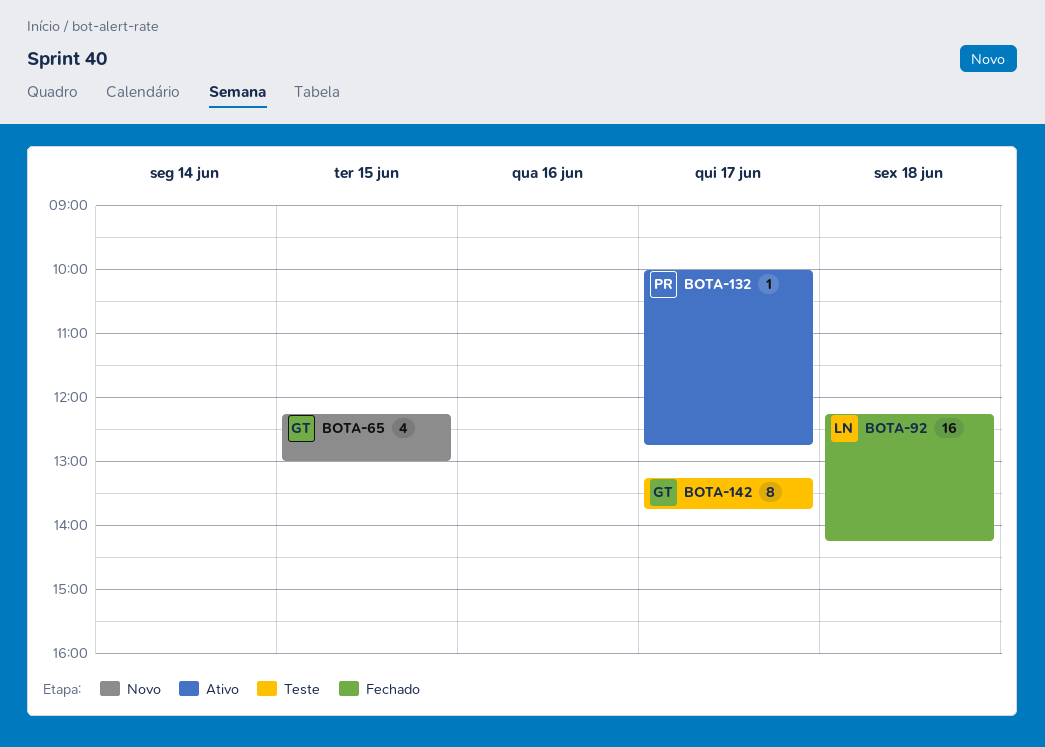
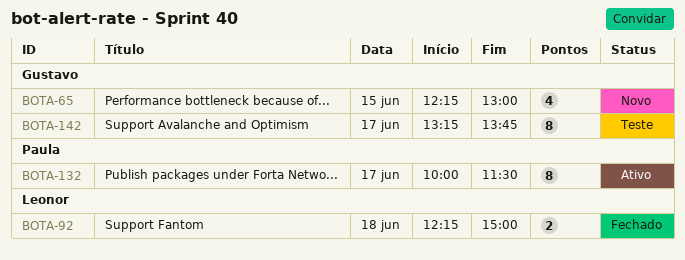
BOTA-92, estimate: 16 -> 2
BOTA-92, ends: 14:15 -> 15:00
BOTA-132, estimate: 1 -> 8
BOTA-132, ends: 12:45 -> 11:30

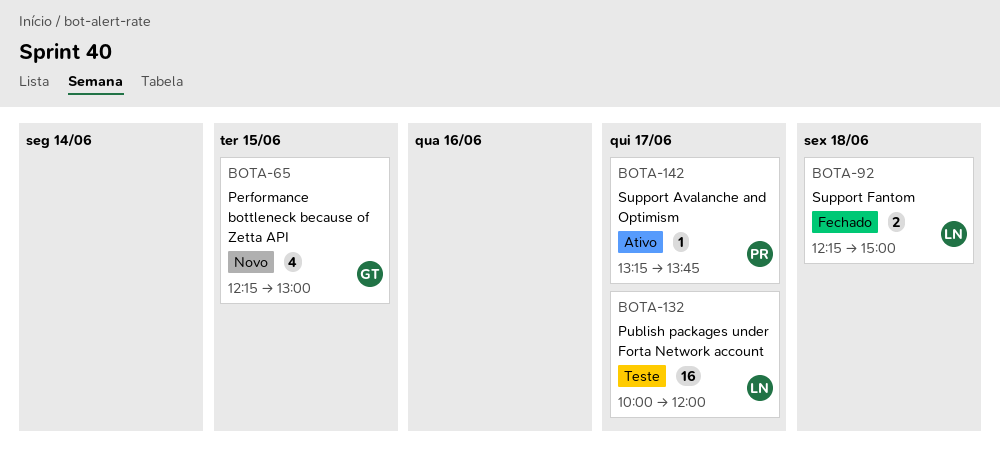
BOTA-132, status: Ativo -> Teste
BOTA-132, owner: Paula -> Leonor
BOTA-132, estimate: 8 -> 16
BOTA-132, ends: 11:30 -> 12:00
BOTA-142, status: Teste -> Ativo
BOTA-142, owner: Gustavo -> Paula
BOTA-142, estimate: 8 -> 1

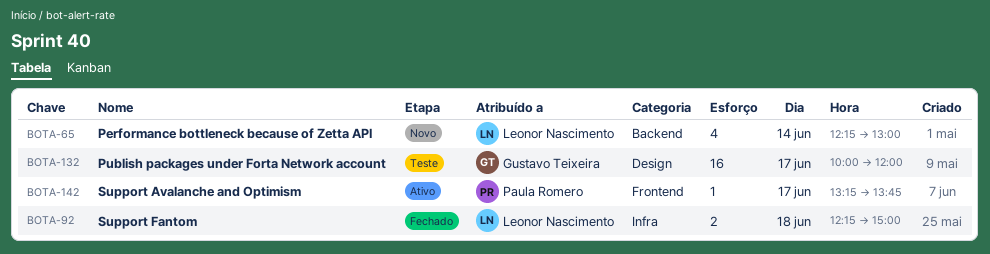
BOTA-65, owner: Gustavo Teixeira -> Leonor Nascimento
BOTA-65, day: Jun 15 -> Jun 14
BOTA-132, owner: Leonor Nascimento -> Gustavo Teixeira

